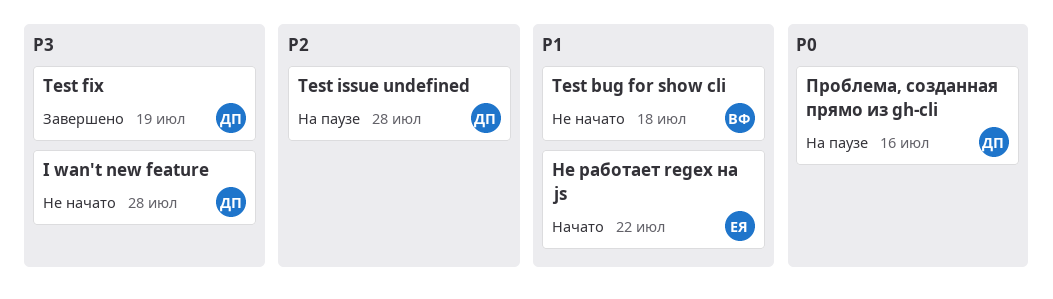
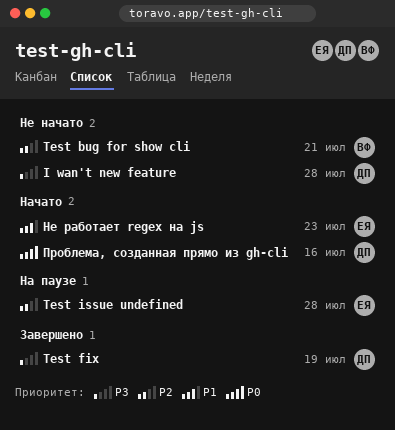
Test bug for show cli, priority: P1 -> P2
Test bug for show cli, due: Jul 18 -> Jul 21
Test issue undefined, owner: ДП -> ЕЯ
Не работает regex на js, due: Jul 22 -> Jul 23
Проблема, созданная прямо из gh-cli, status: На паузе -> Начато

